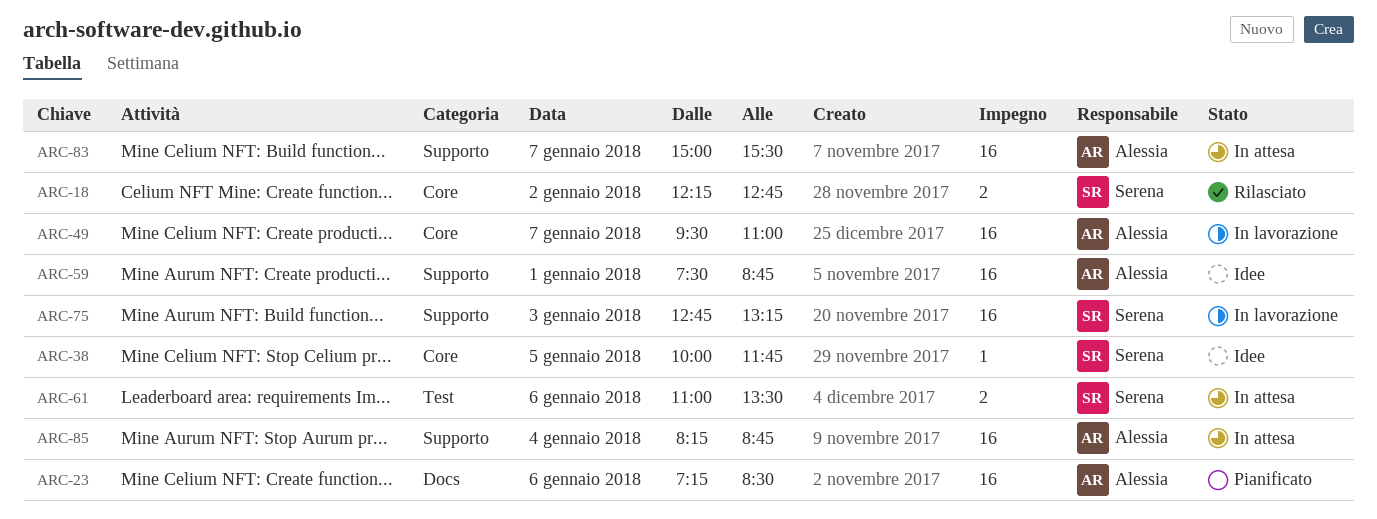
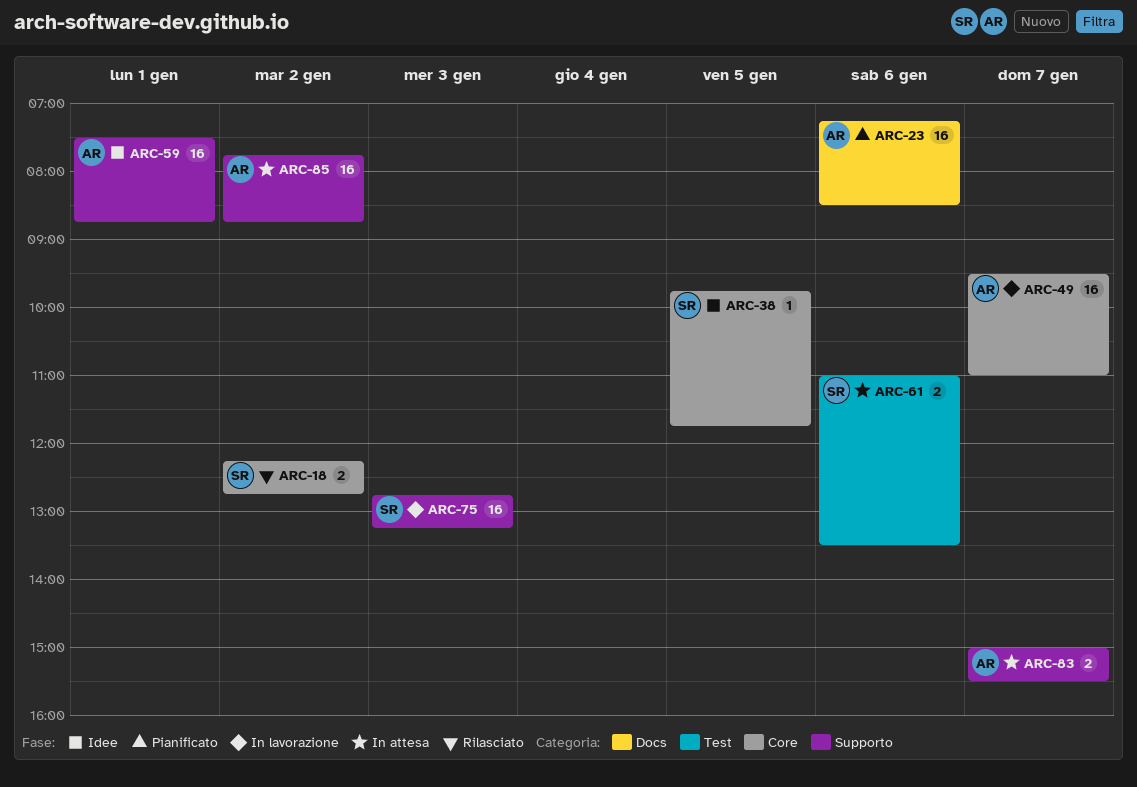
ARC-38, begins: 10:00 -> 09:45
ARC-83, estimate: 16 -> 2
ARC-85, day: Jan 4 -> Jan 2
ARC-85, begins: 08:15 -> 07:45

